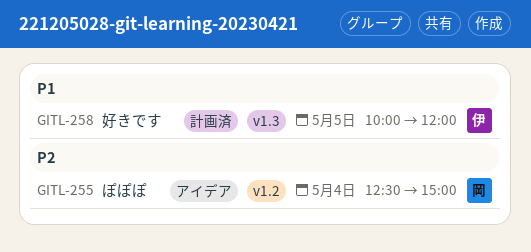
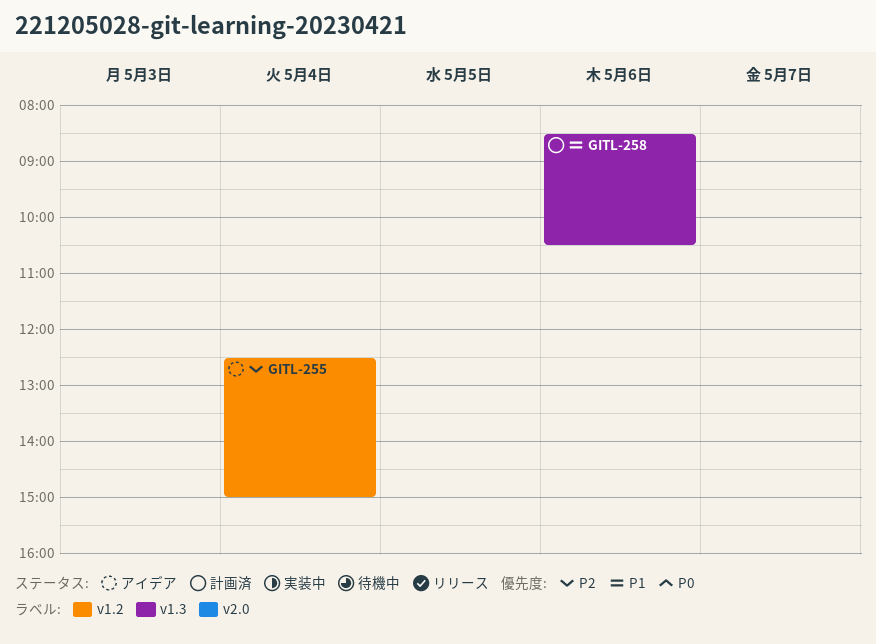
GITL-258, day: May 5 -> May 6
GITL-258, begins: 10:00 -> 08:30
GITL-258, ends: 12:00 -> 10:30

